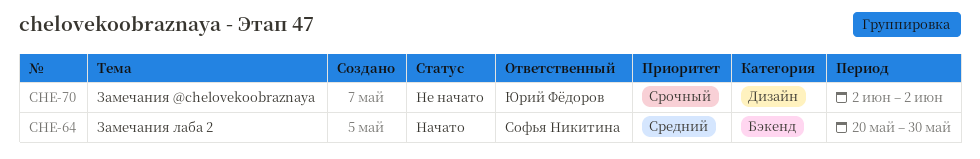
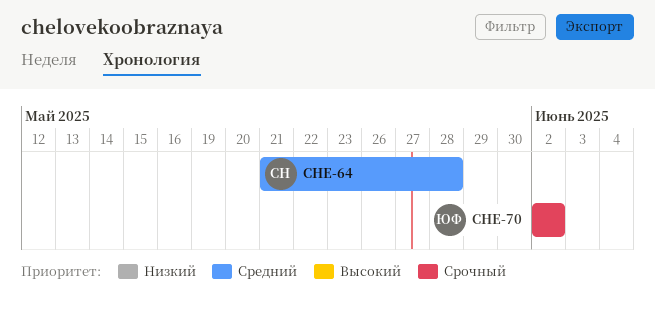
CHE-64, start: May 20 -> May 21
CHE-64, due: May 30 -> May 28

